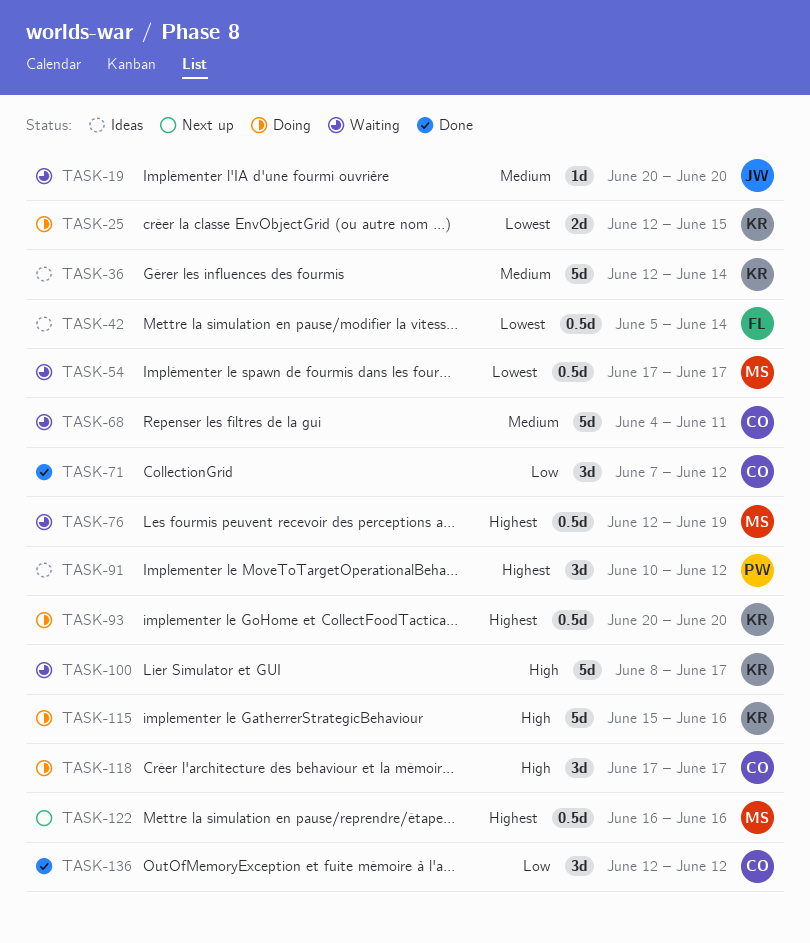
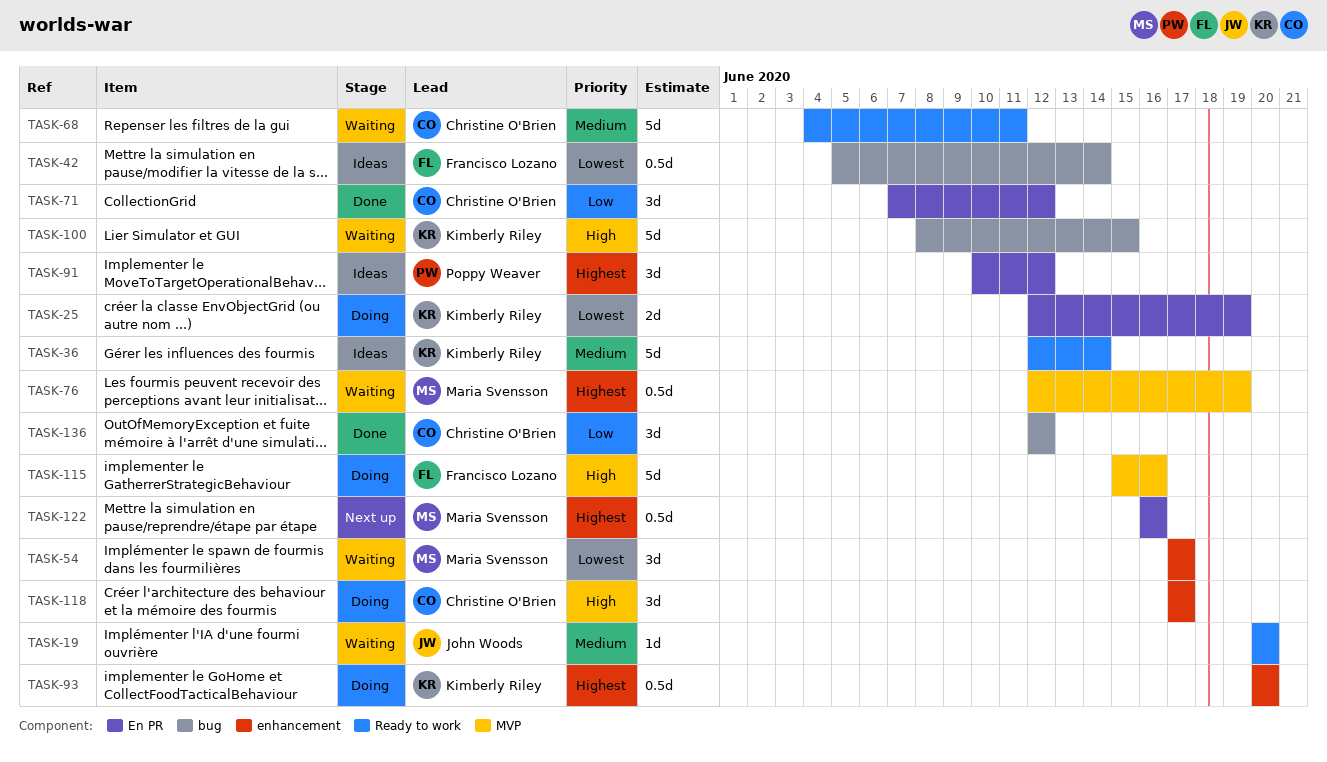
TASK-25, due: Jun 15 -> Jun 19
TASK-54, estimate: 0.5d -> 3d
TASK-100, due: Jun 17 -> Jun 15
TASK-115, owner: Kimberly Riley -> Francisco Lozano

